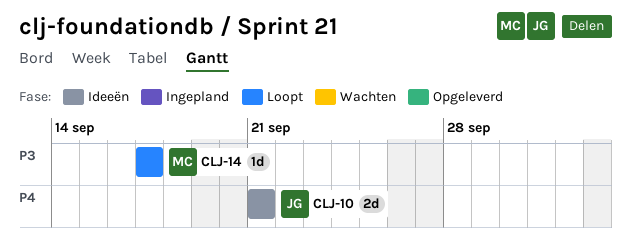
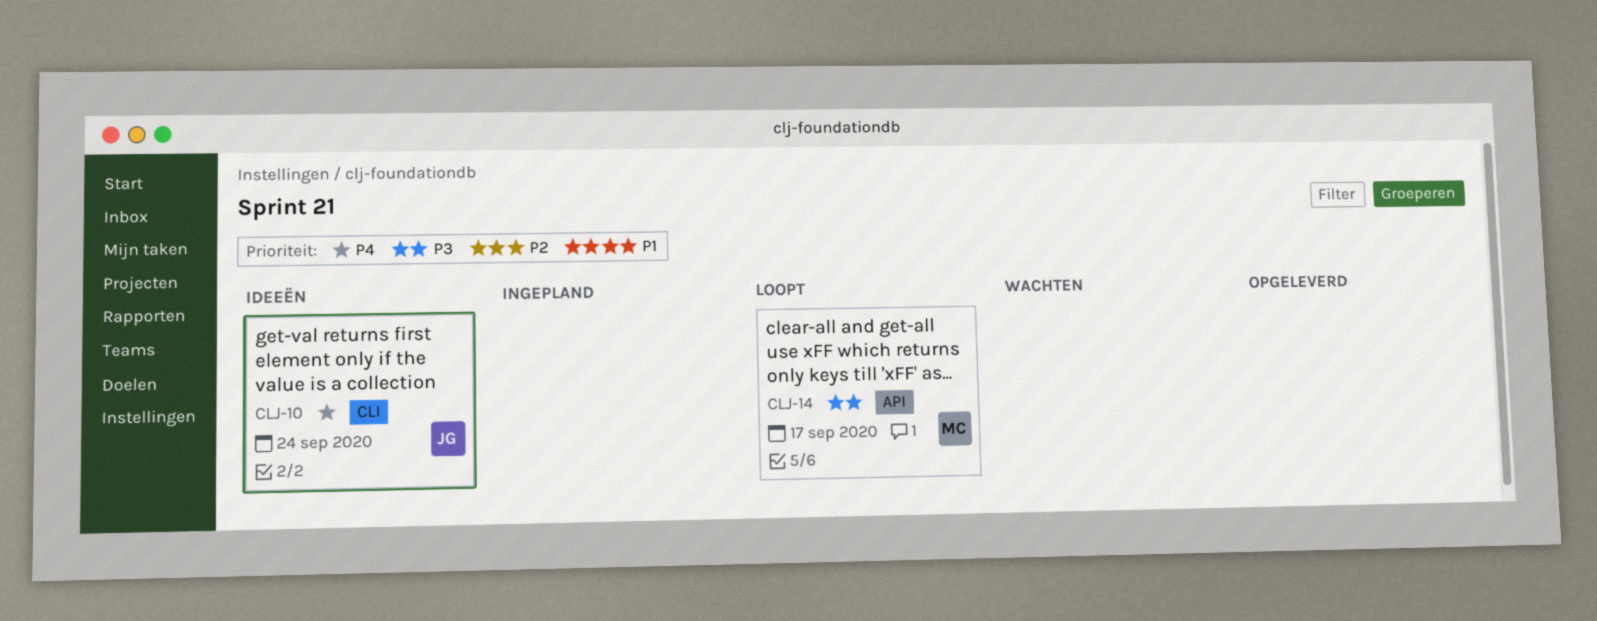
CLJ-10, due: Sep 21 -> Sep 24

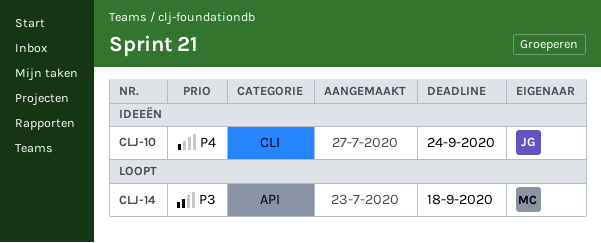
CLJ-14, due: Sep 17 -> Sep 18

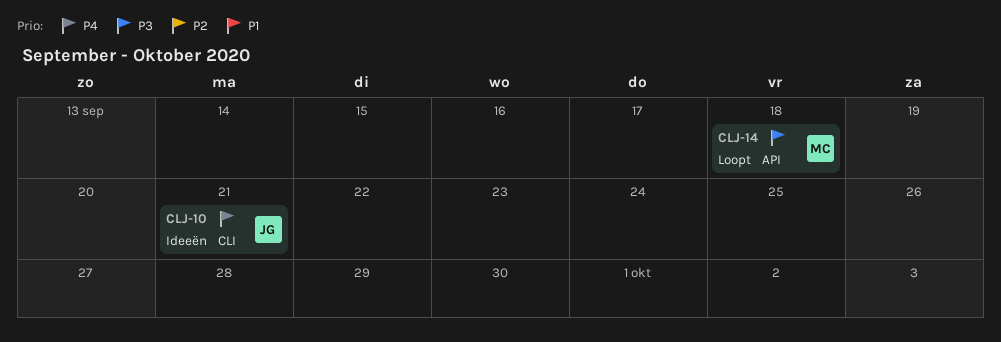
CLJ-10, due: Sep 24 -> Sep 21

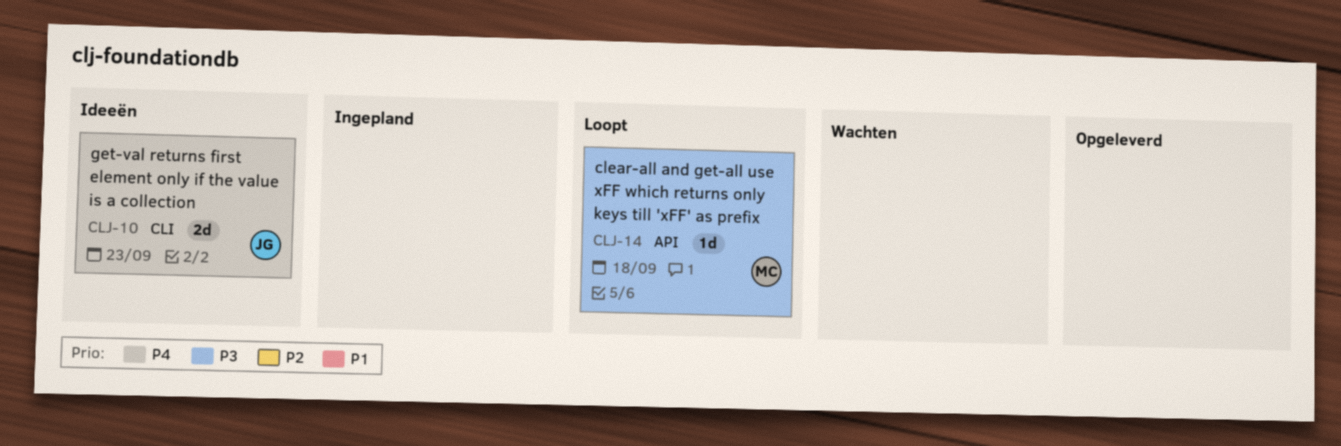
CLJ-10, due: Sep 21 -> Sep 23

